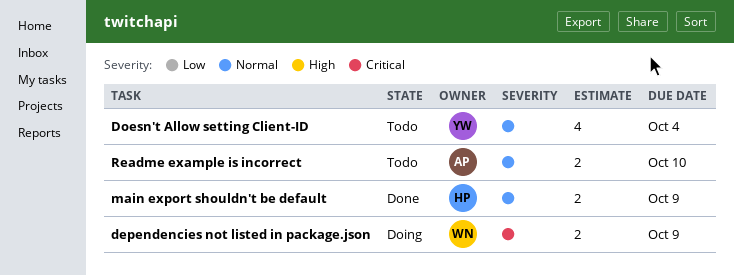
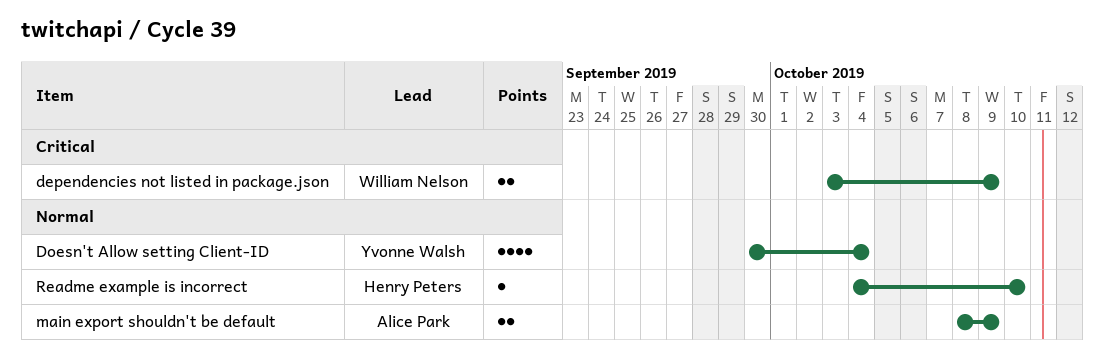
main export shouldn't be default, owner: Henry Peters -> Alice Park
Readme example is incorrect, owner: Alice Park -> Henry Peters
Readme example is incorrect, estimate: 2 -> 1

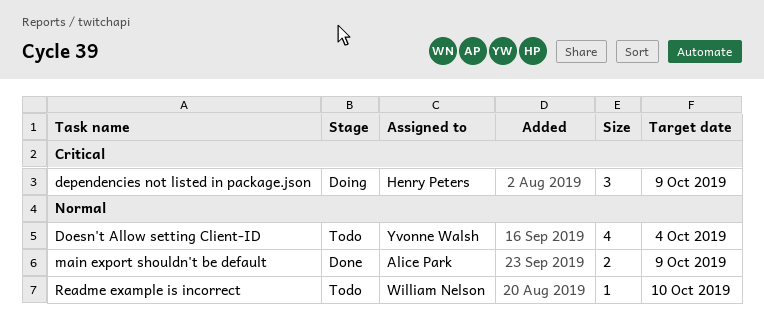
dependencies not listed in package.json, owner: William Nelson -> Henry Peters
dependencies not listed in package.json, estimate: 2 -> 3
Readme example is incorrect, owner: Henry Peters -> William Nelson

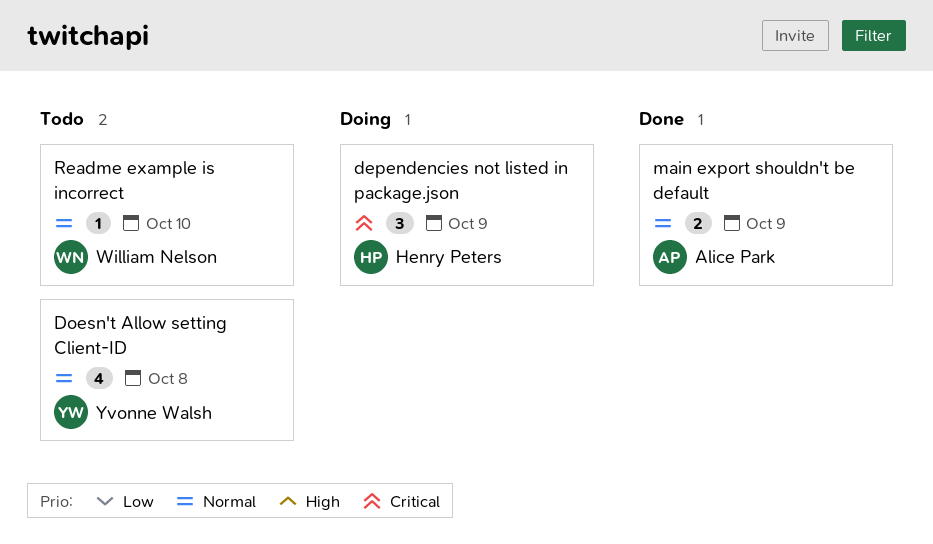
Doesn't Allow setting Client-ID, due: Oct 4 -> Oct 8

